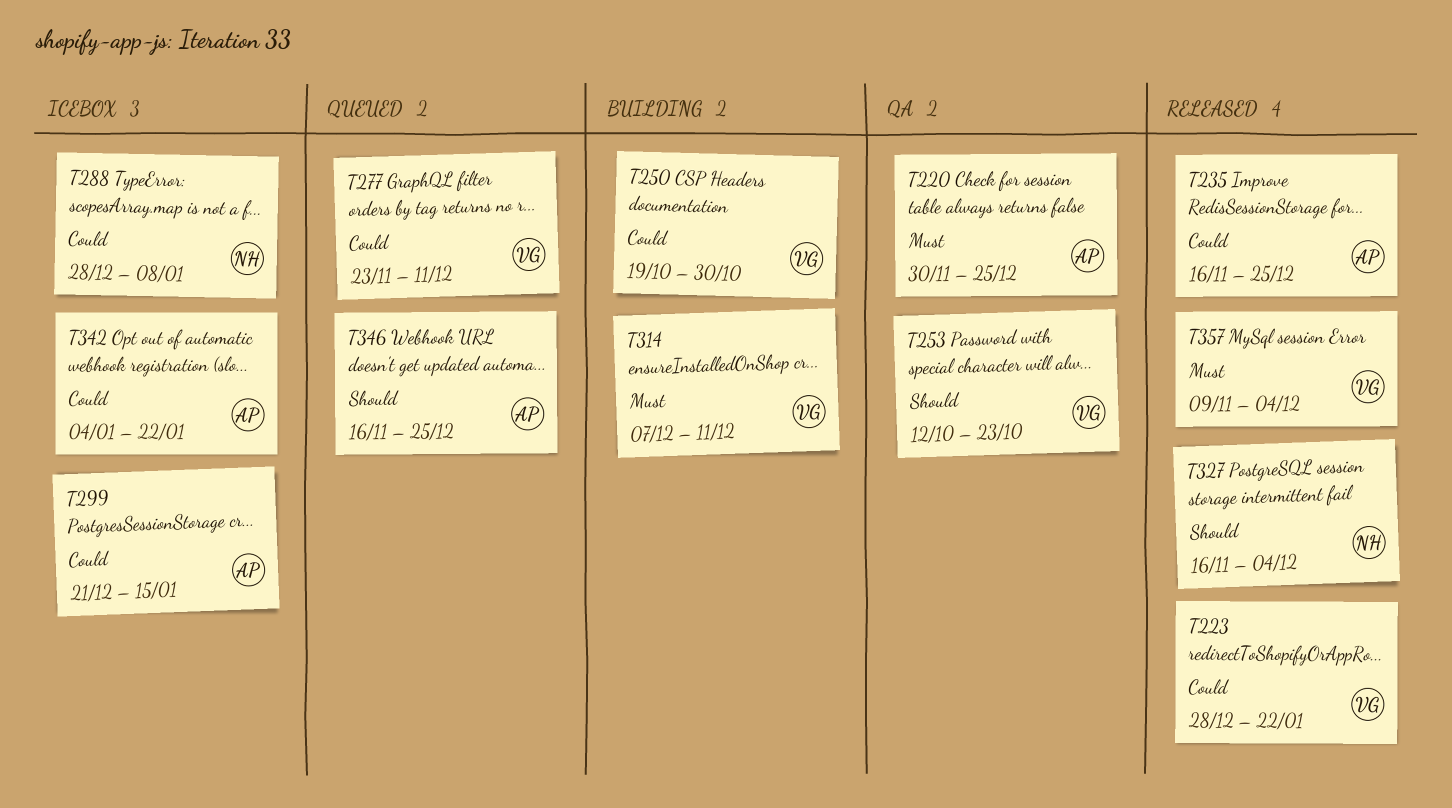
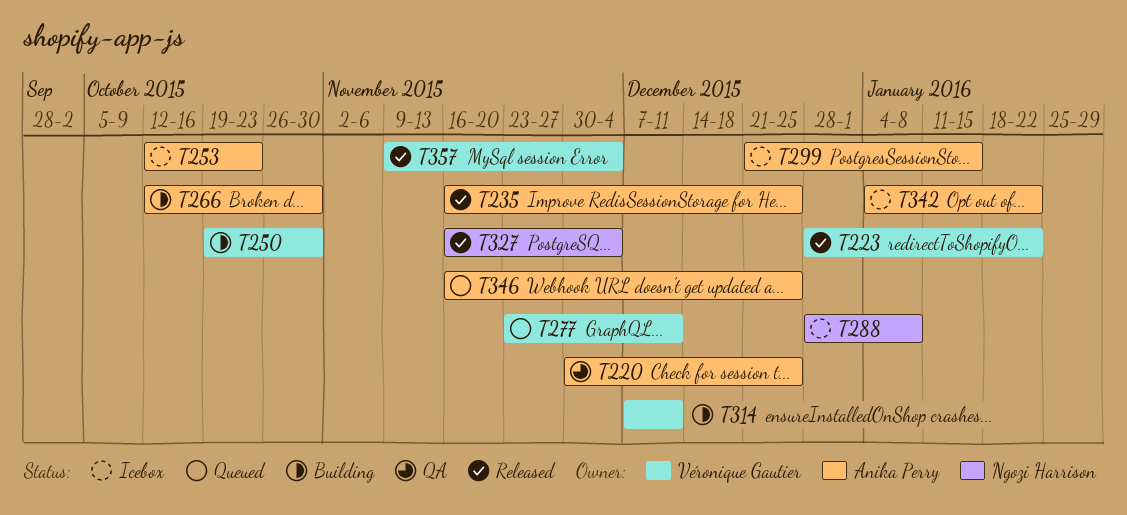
T253, status: QA -> Icebox
T253, owner: Véronique Gautier -> Anika Perry
T266: none -> present

